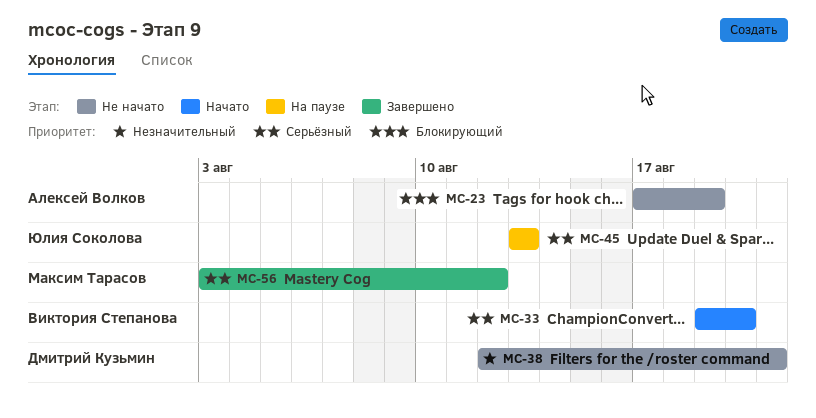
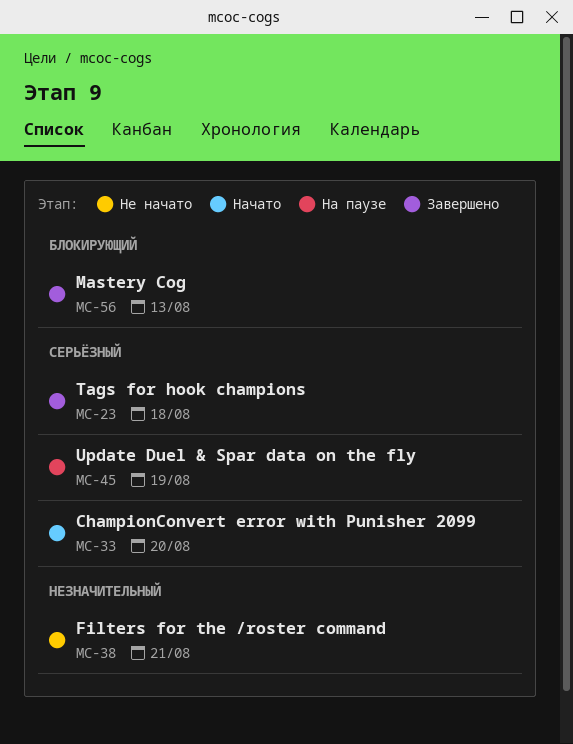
MC-23, status: Не начато -> Завершено
MC-23, priority: Блокирующий -> Серьёзный
MC-23, due: Aug 19 -> Aug 18
MC-45, due: Aug 13 -> Aug 19
MC-56, priority: Серьёзный -> Блокирующий
MC-56, due: Aug 12 -> Aug 13

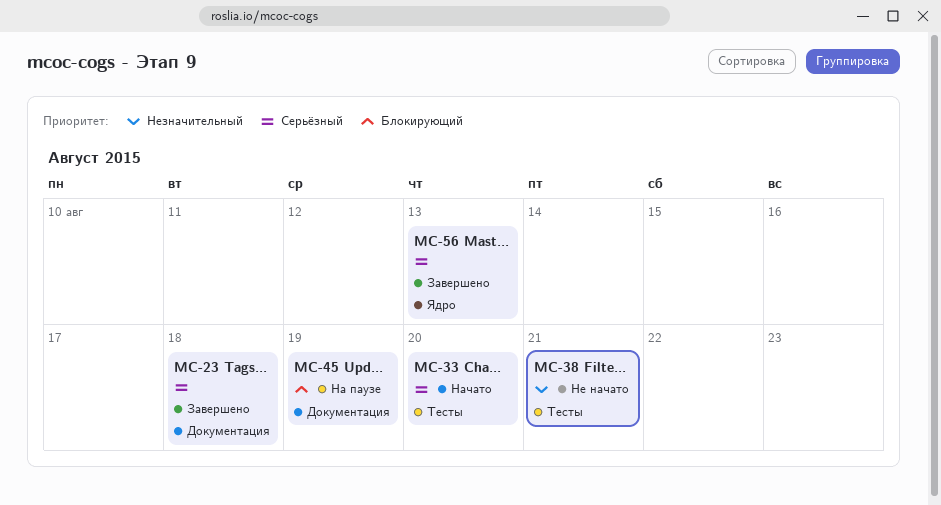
MC-45, priority: Серьёзный -> Блокирующий
MC-56, priority: Блокирующий -> Серьёзный

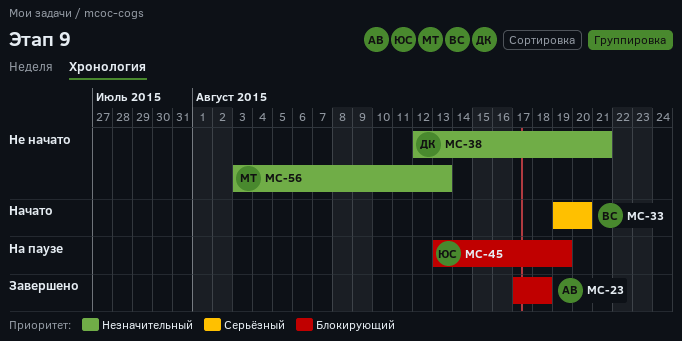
MC-23, priority: Серьёзный -> Блокирующий
MC-56, status: Завершено -> Не начато
MC-56, priority: Серьёзный -> Незначительный

